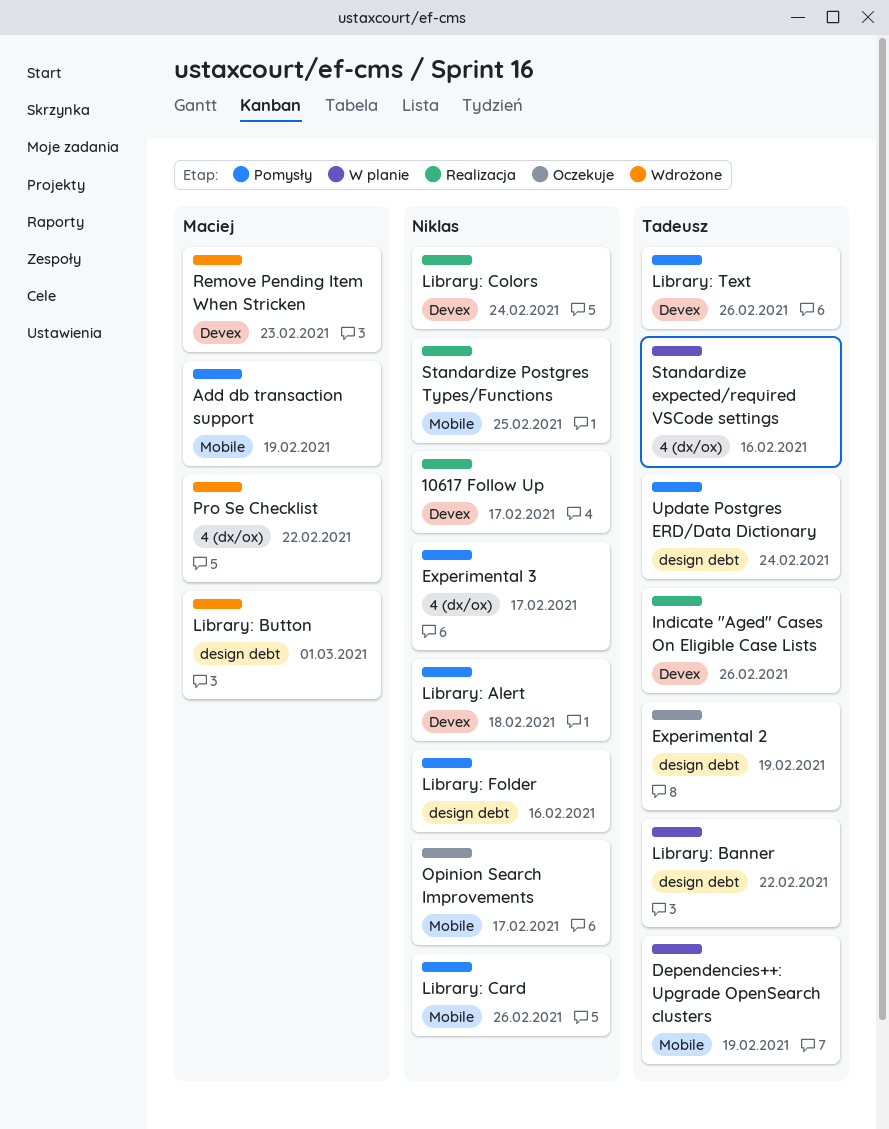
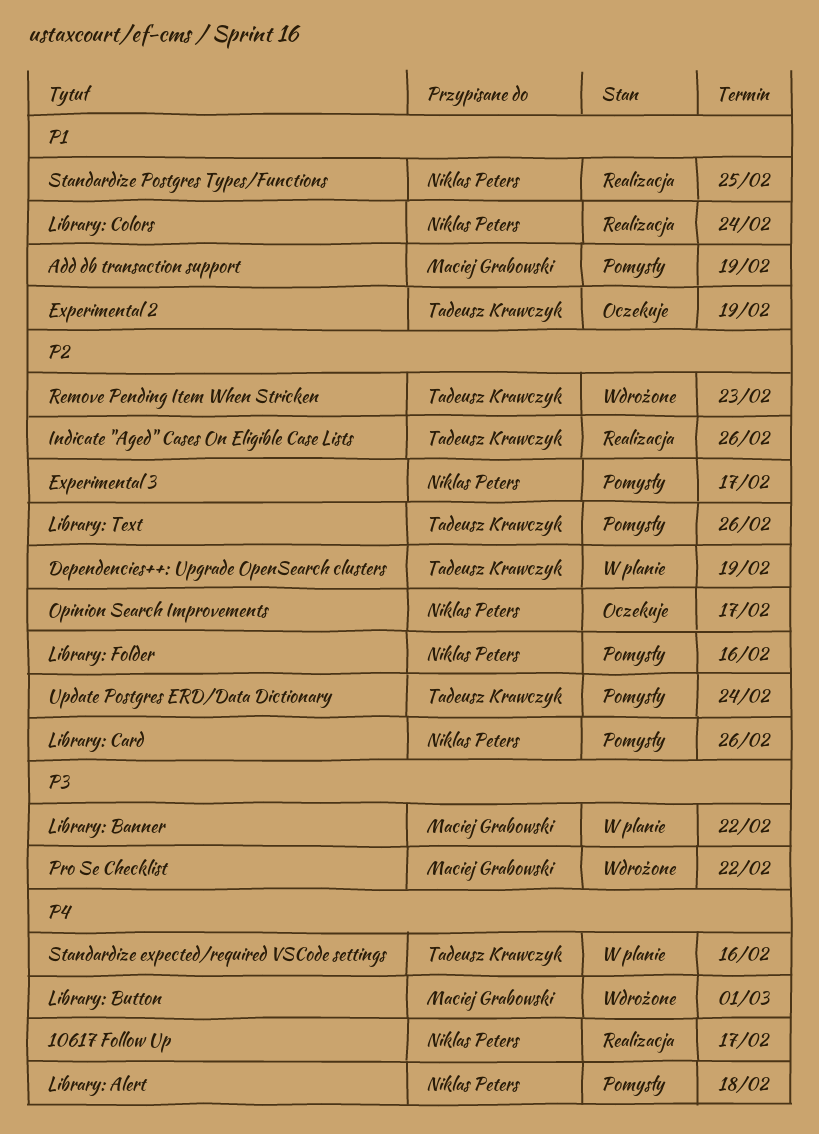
Library: Banner, owner: Tadeusz Krawczyk -> Maciej Grabowski
Remove Pending Item When Stricken, owner: Maciej Grabowski -> Tadeusz Krawczyk

